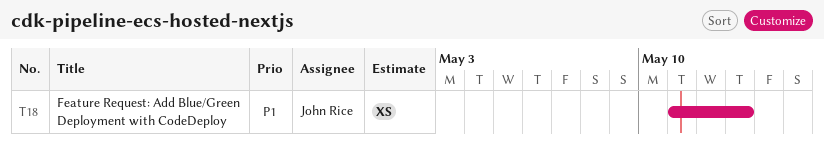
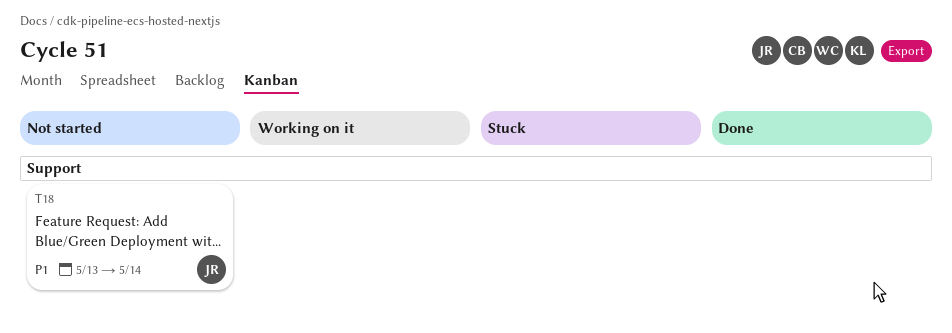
T18, start: May 11 -> May 13
T18, due: May 13 -> May 14

